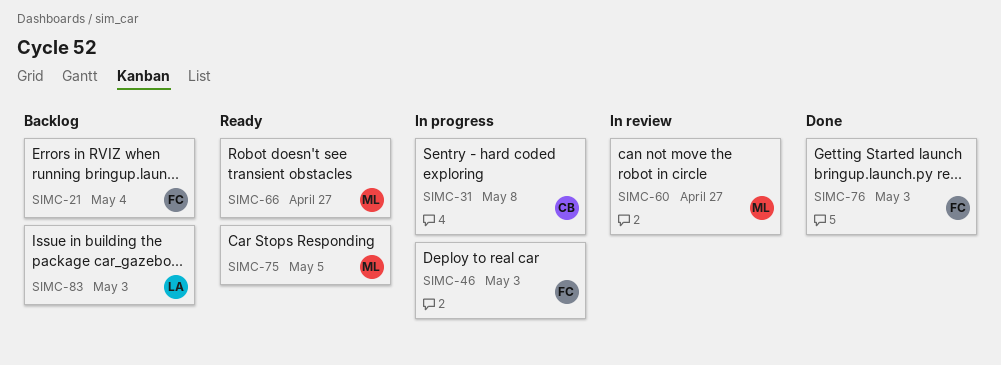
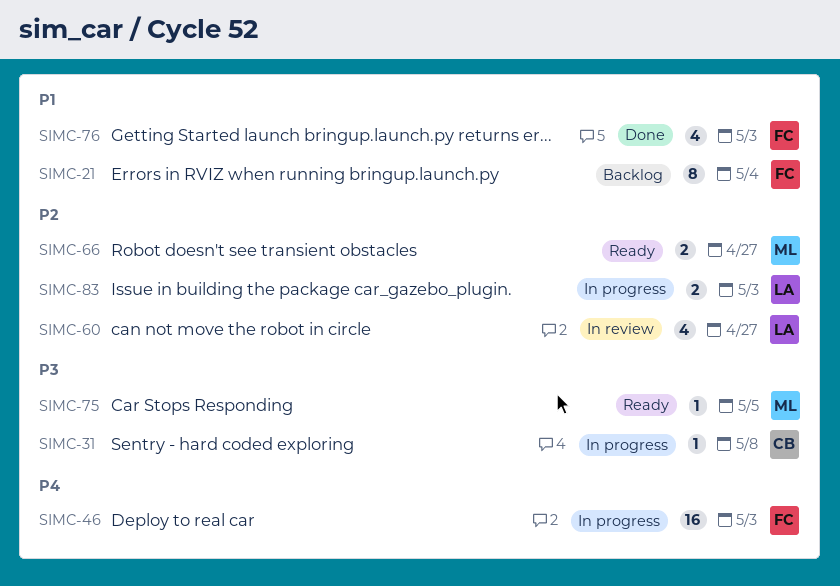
SIMC-60, owner: ML -> LA
SIMC-83, status: Backlog -> In progress

